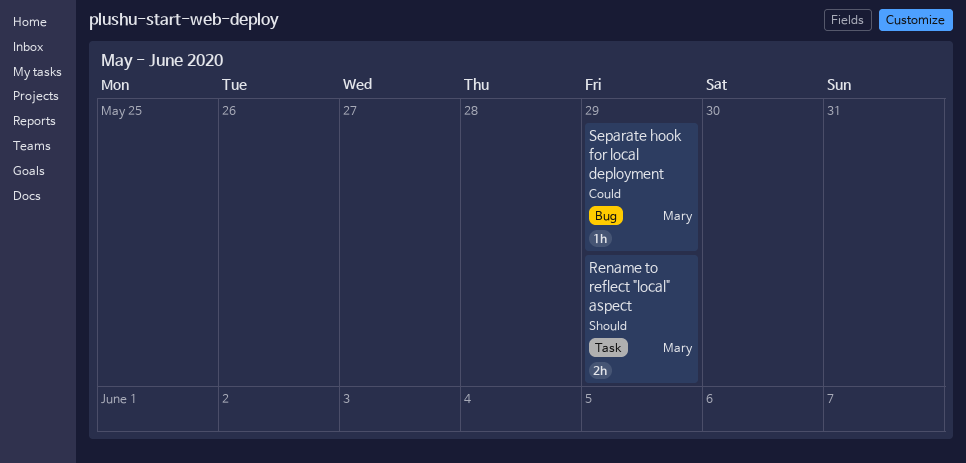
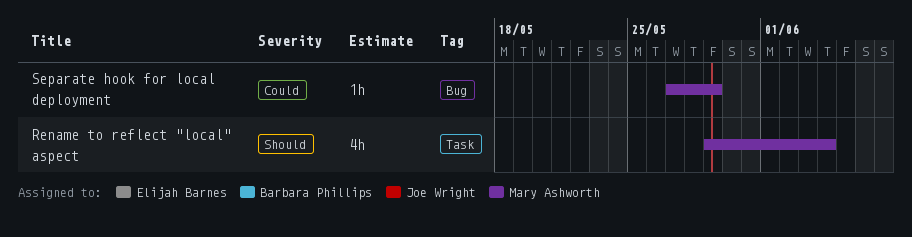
Rename to reflect "local" aspect, estimate: 2h -> 4h
Rename to reflect "local" aspect, due: May 29 -> Jun 4

